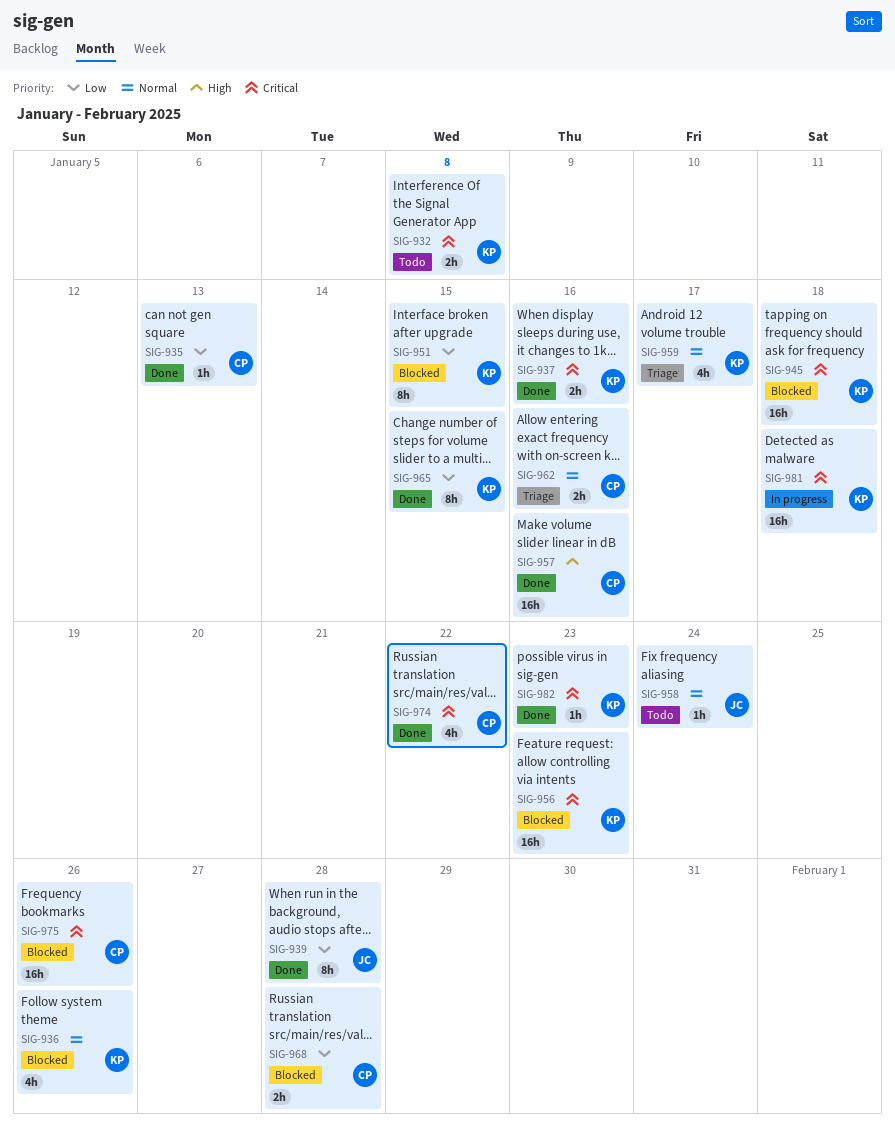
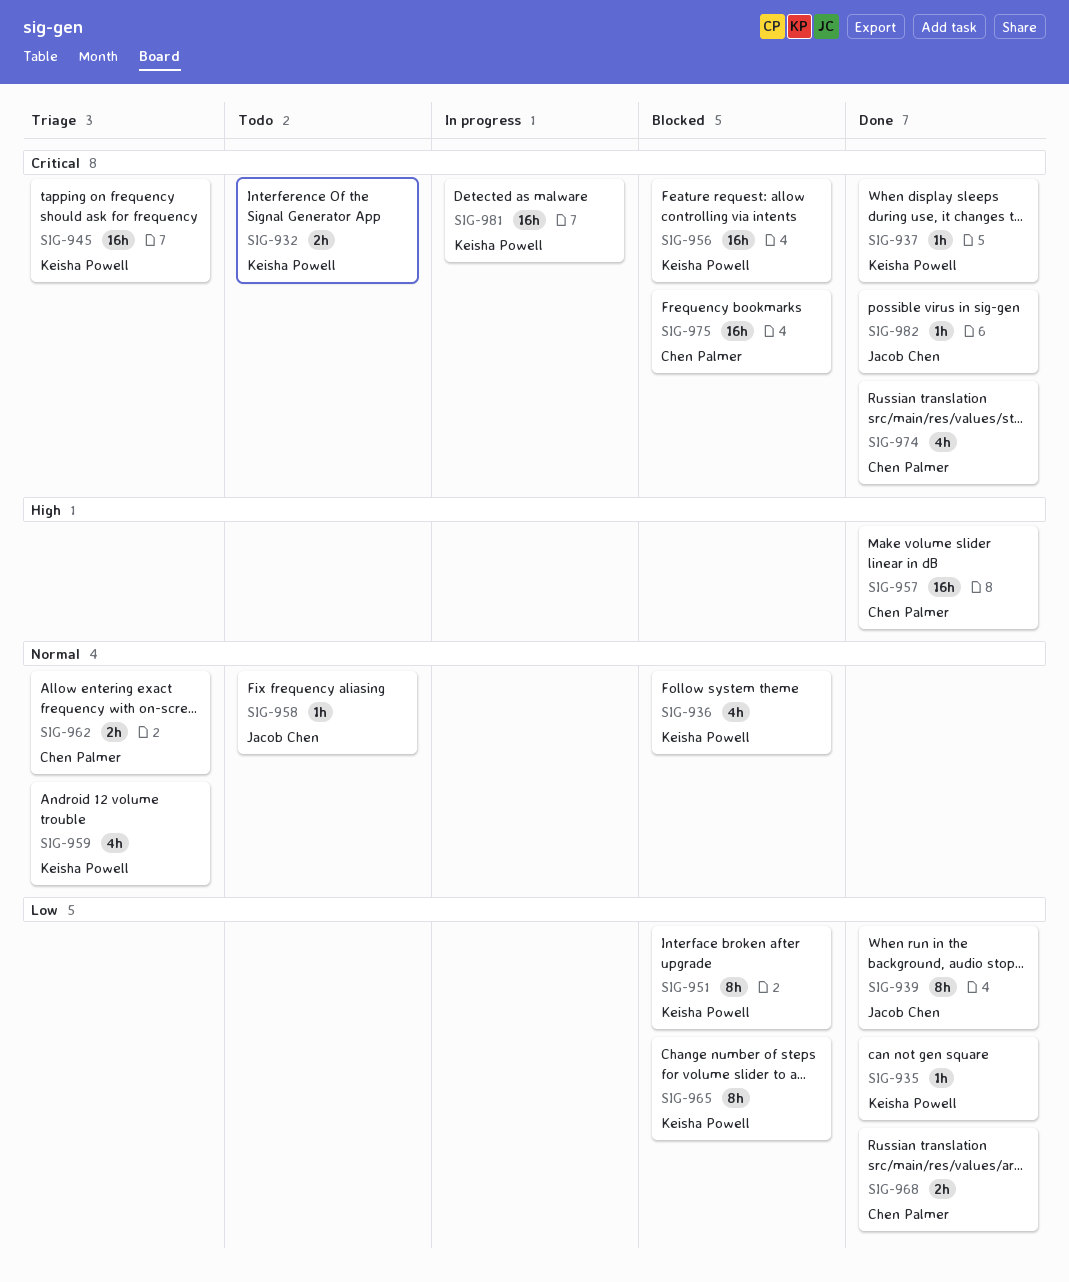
SIG-935, owner: Chen Palmer -> Keisha Powell
SIG-937, estimate: 2h -> 1h
SIG-945, status: Blocked -> Triage
SIG-965, status: Done -> Blocked
SIG-968, status: Blocked -> Done
SIG-982, owner: Keisha Powell -> Jacob Chen

